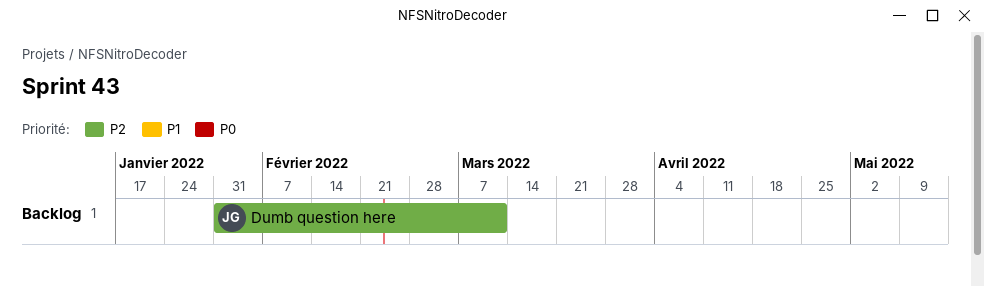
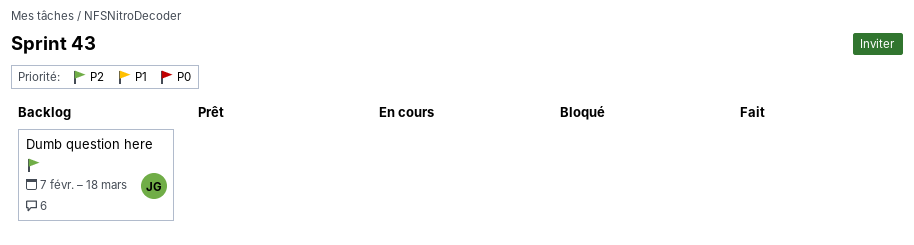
Dumb question here, start: Jan 31 -> Feb 7
Dumb question here, due: Mar 11 -> Mar 18

